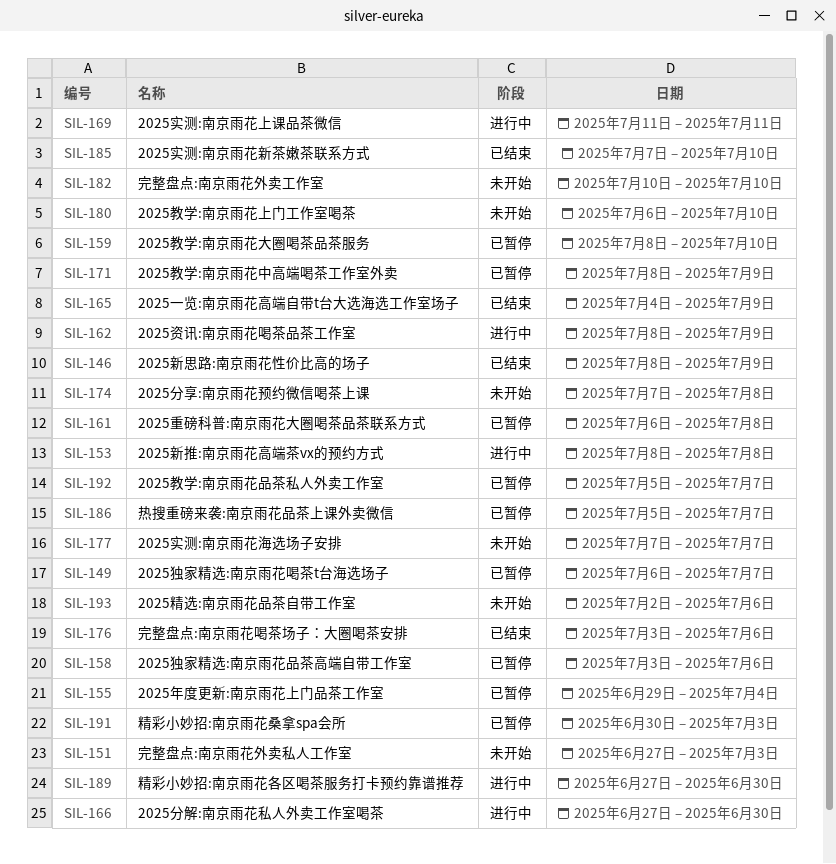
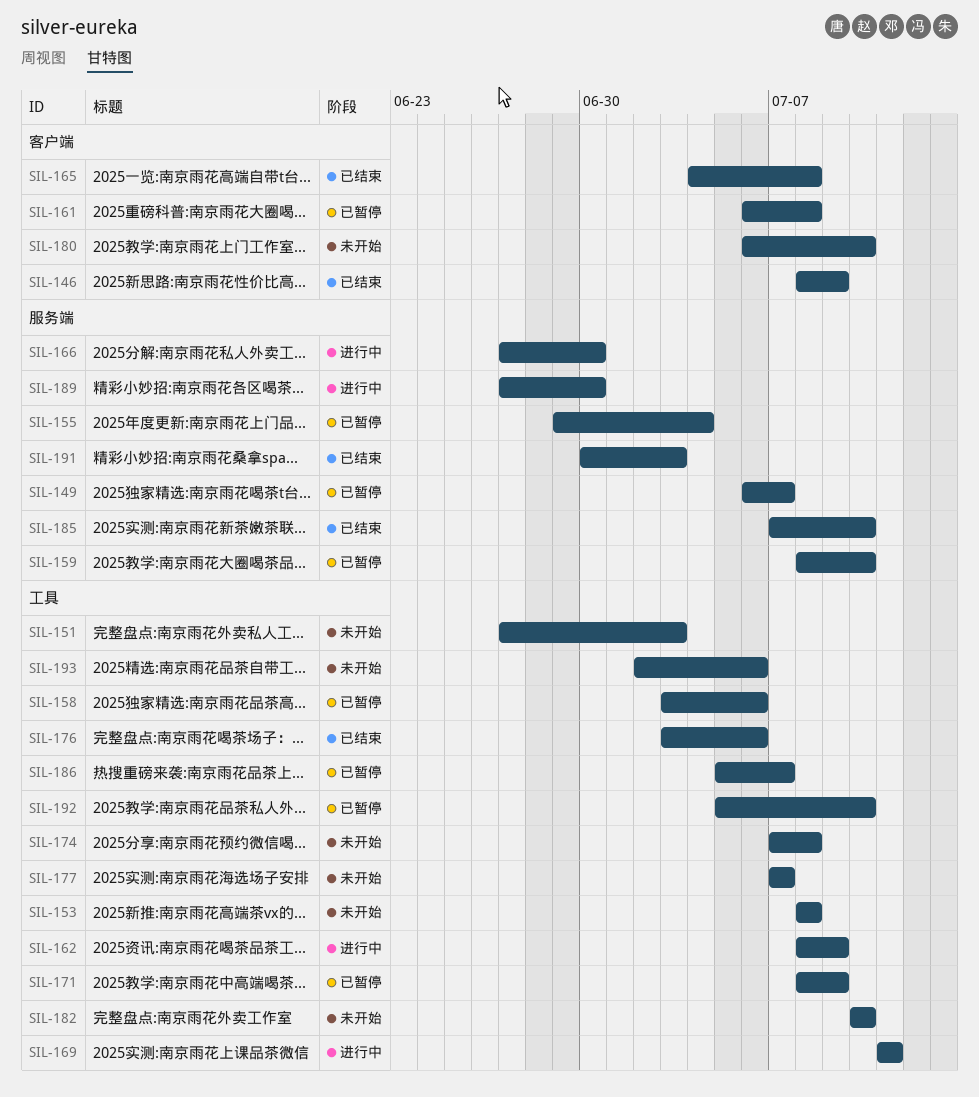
SIL-153, status: 进行中 -> 未开始
SIL-165, due: Jul 9 -> Jul 8
SIL-191, status: 已暂停 -> 已结束
SIL-192, due: Jul 7 -> Jul 10

